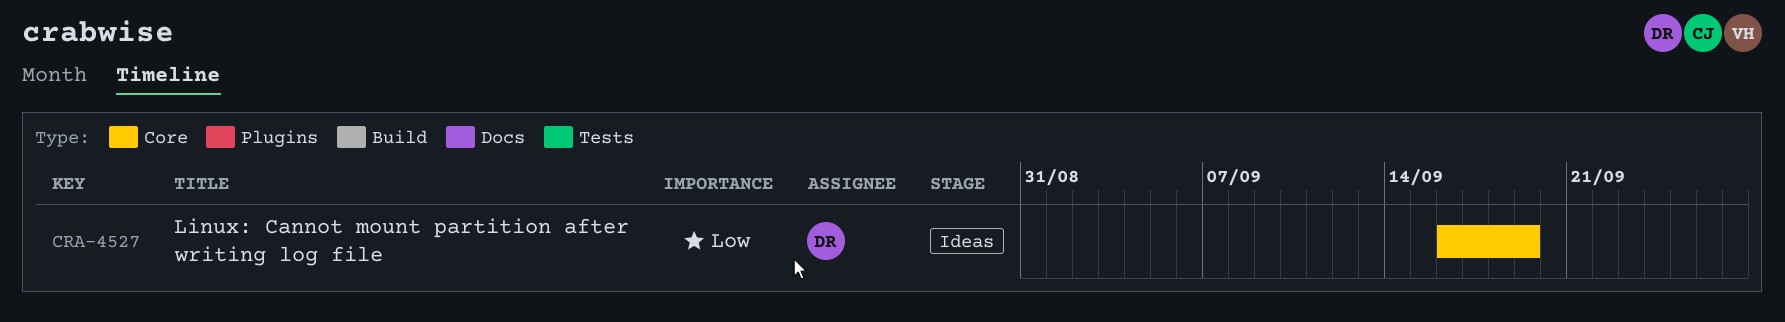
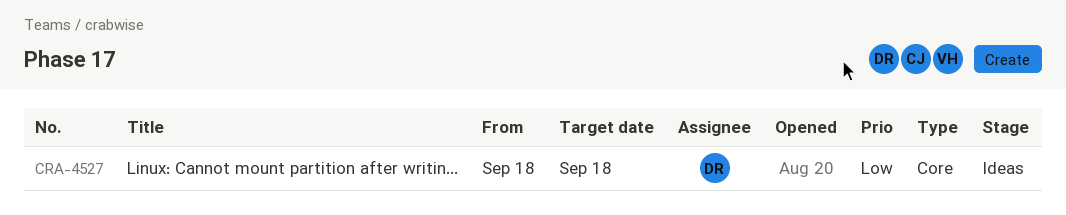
CRA-4527, start: Sep 16 -> Sep 18
CRA-4527, due: Sep 19 -> Sep 18

